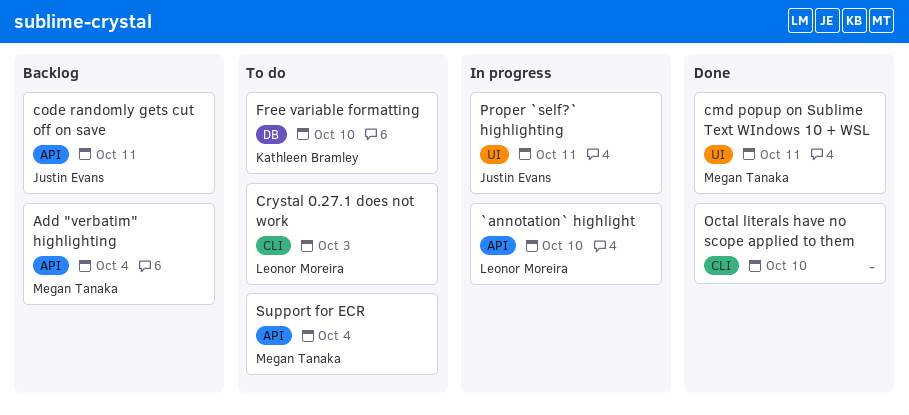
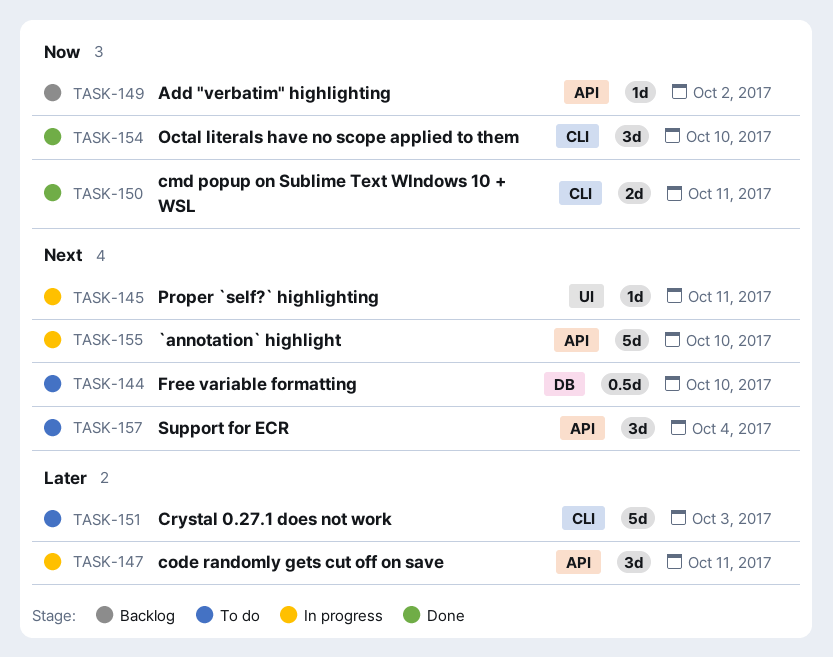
Add "verbatim" highlighting, due: Oct 4 -> Oct 2
cmd popup on Sublime Text WIndows 10 + WSL, label: UI -> CLI
code randomly gets cut off on save, status: Backlog -> In progress

